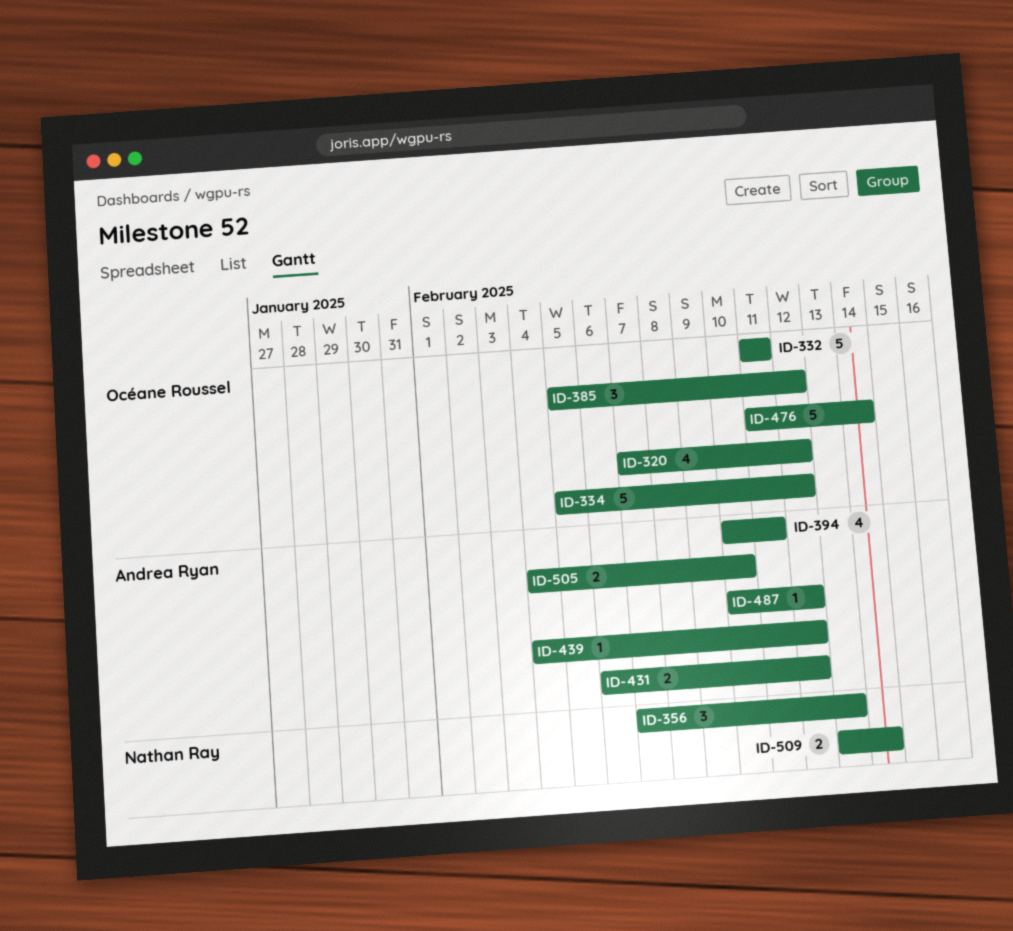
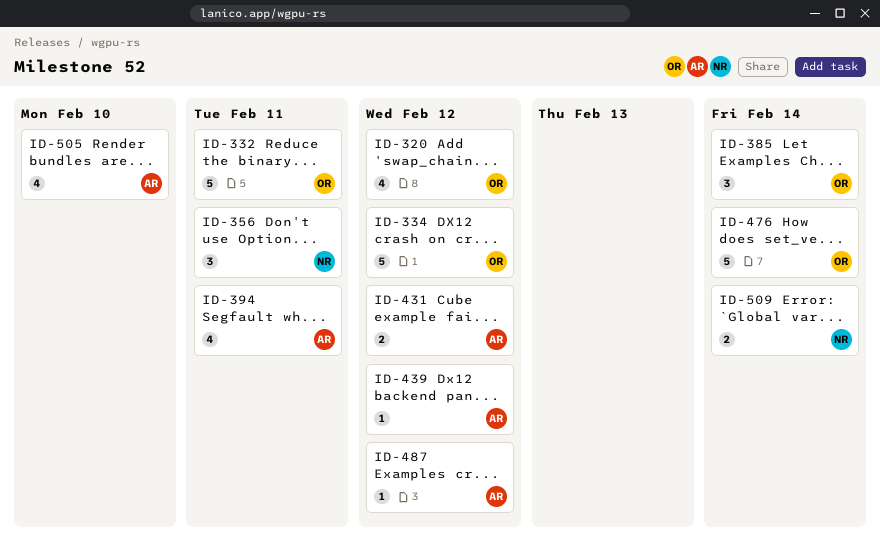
ID-356, due: Feb 13 -> Feb 11
ID-385, due: Feb 12 -> Feb 14
ID-505, estimate: 2 -> 4

